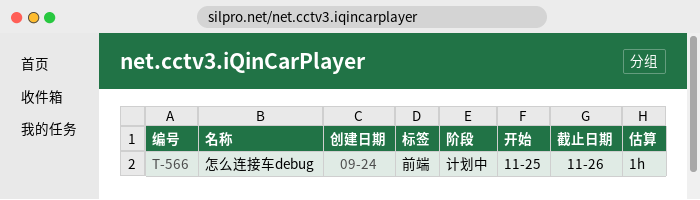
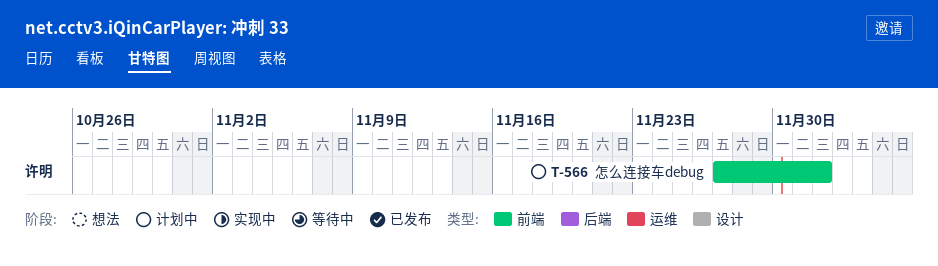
T-566, start: Nov 25 -> Nov 27
T-566, due: Nov 26 -> Dec 2

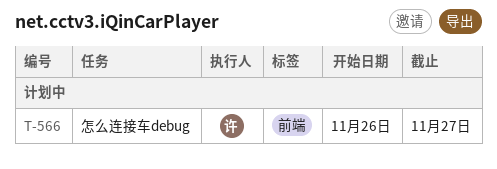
T-566, start: Nov 27 -> Nov 26
T-566, due: Dec 2 -> Nov 27

